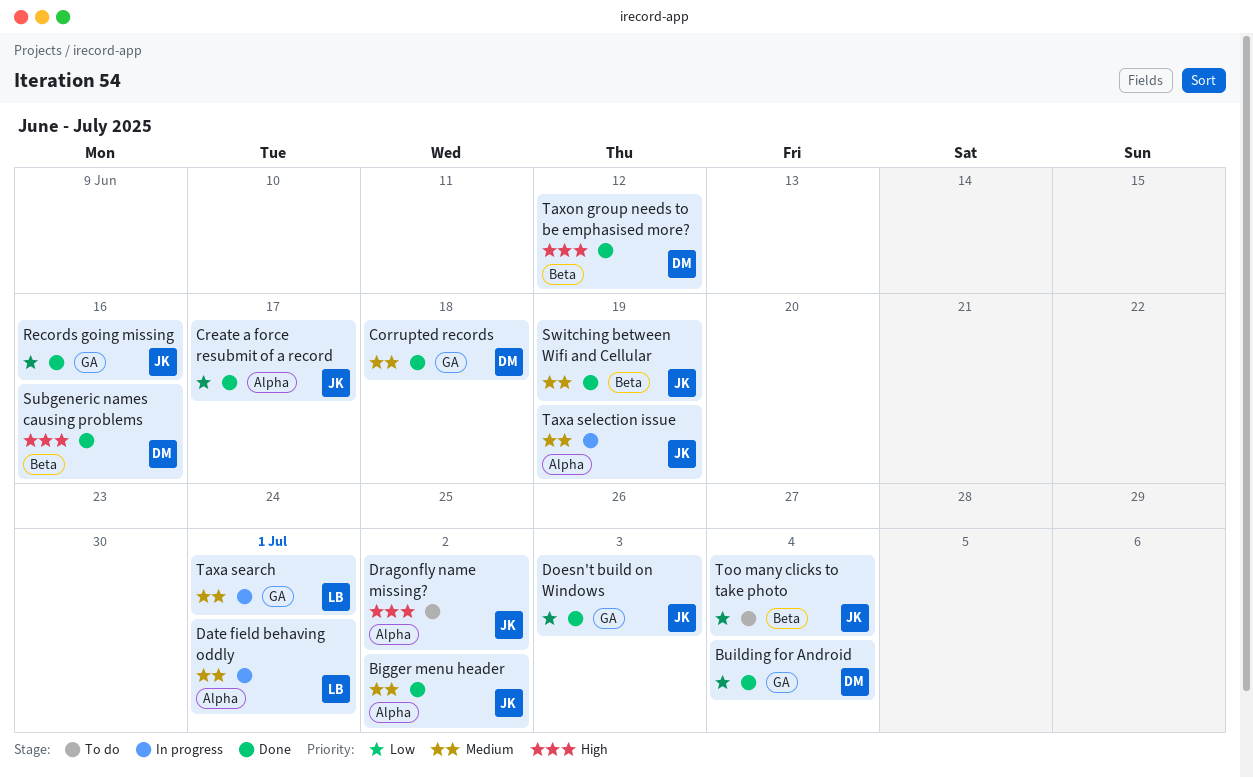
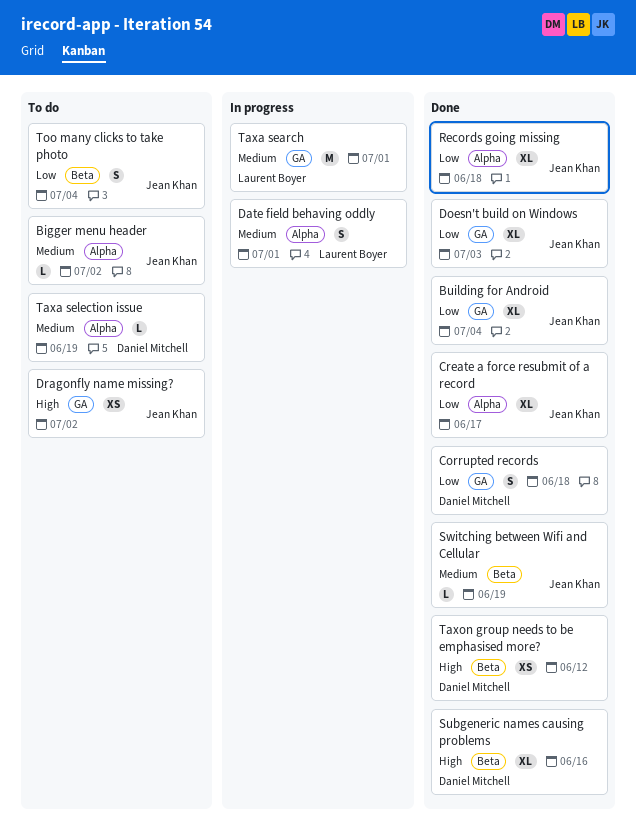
Bigger menu header, status: Done -> To do
Building for Android, owner: Daniel Mitchell -> Jean Khan
Corrupted records, priority: Medium -> Low
Dragonfly name missing?, label: Alpha -> GA
Records going missing, label: GA -> Alpha
Records going missing, due: Jun 16 -> Jun 18
Taxa selection issue, status: In progress -> To do
Taxa selection issue, owner: Jean Khan -> Daniel Mitchell

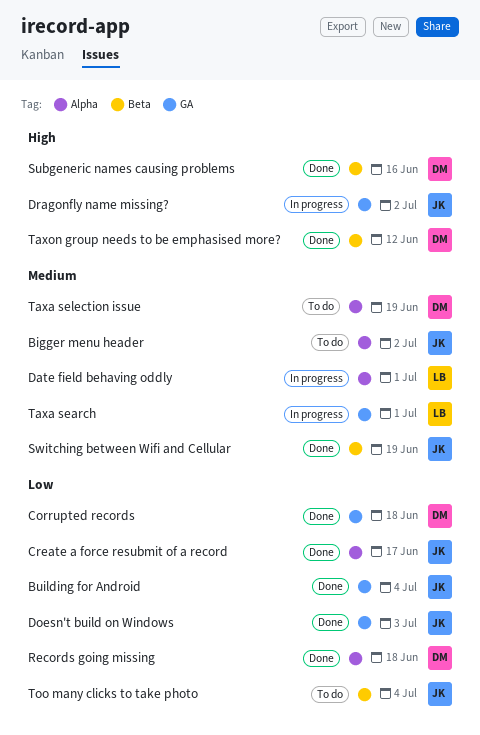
Dragonfly name missing?, status: To do -> In progress
Records going missing, owner: Jean Khan -> Daniel Mitchell

